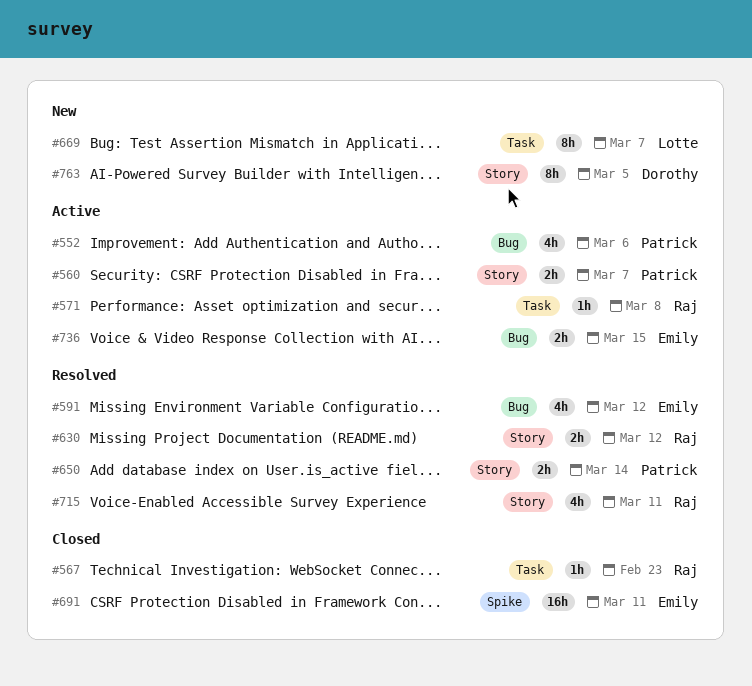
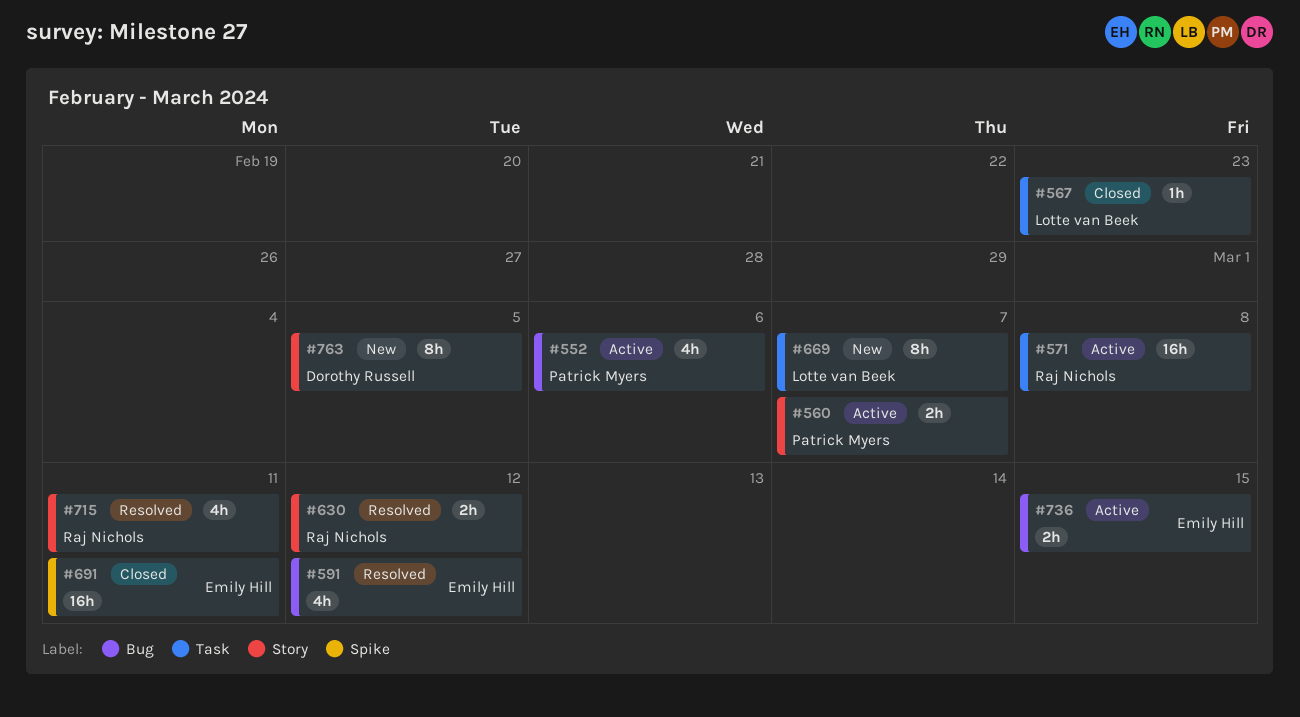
#567, owner: Raj Nichols -> Lotte van Beek
#571, estimate: 1h -> 16h
#650: present -> none

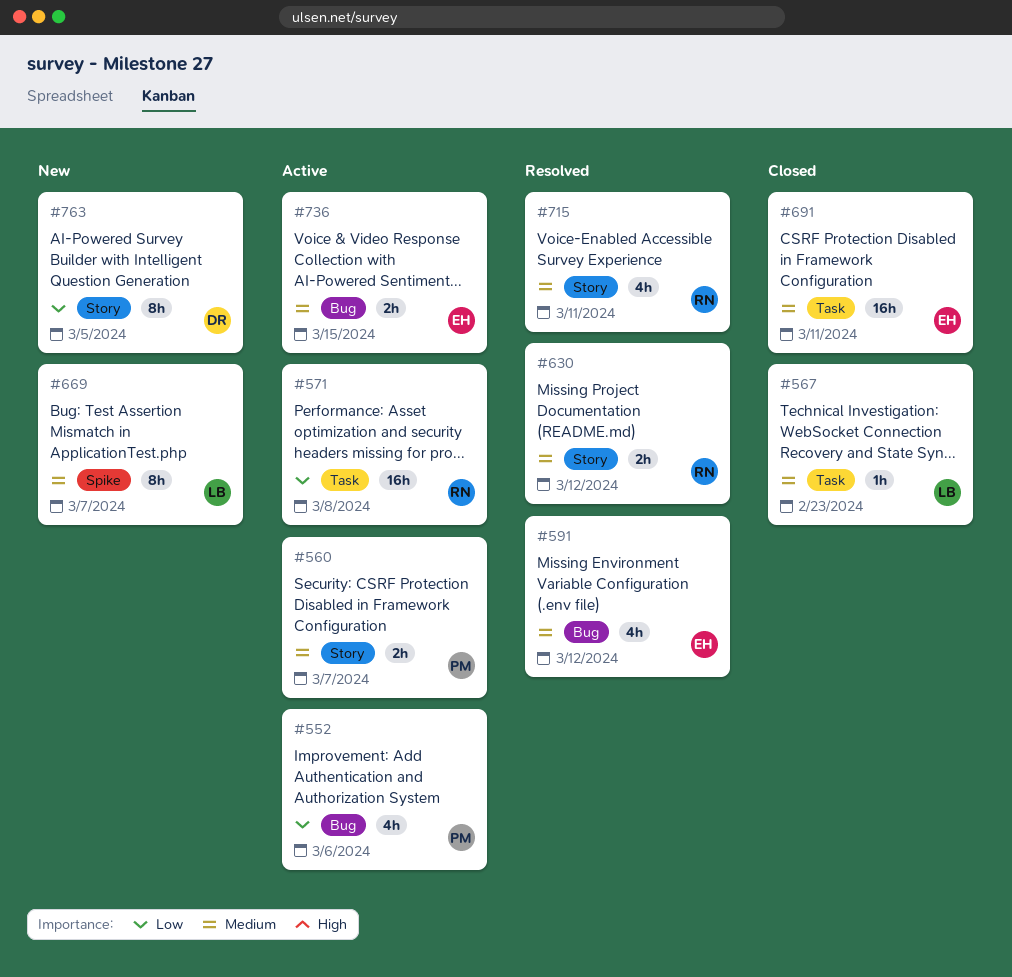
#669, label: Task -> Spike
#691, label: Spike -> Task

